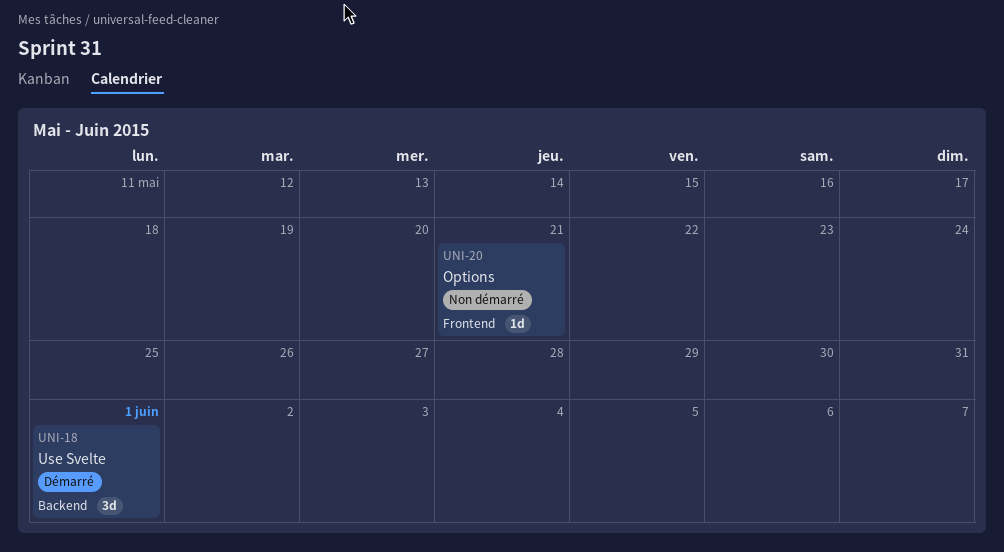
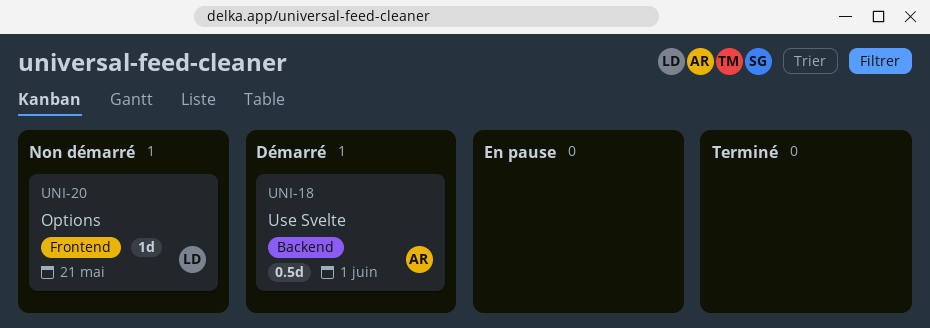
UNI-18, estimate: 3d -> 0.5d

